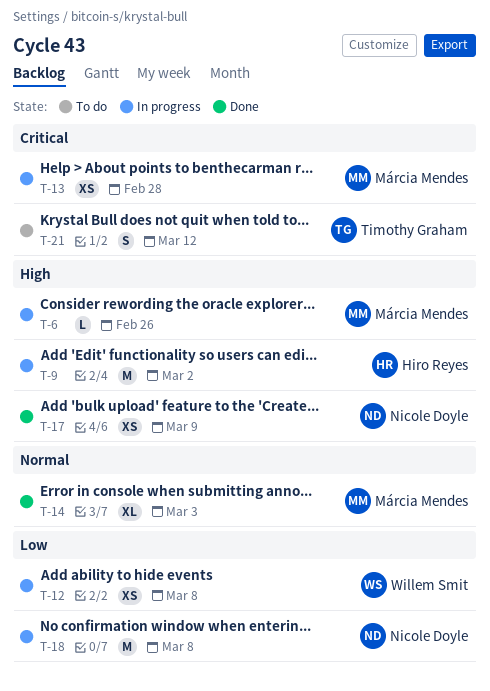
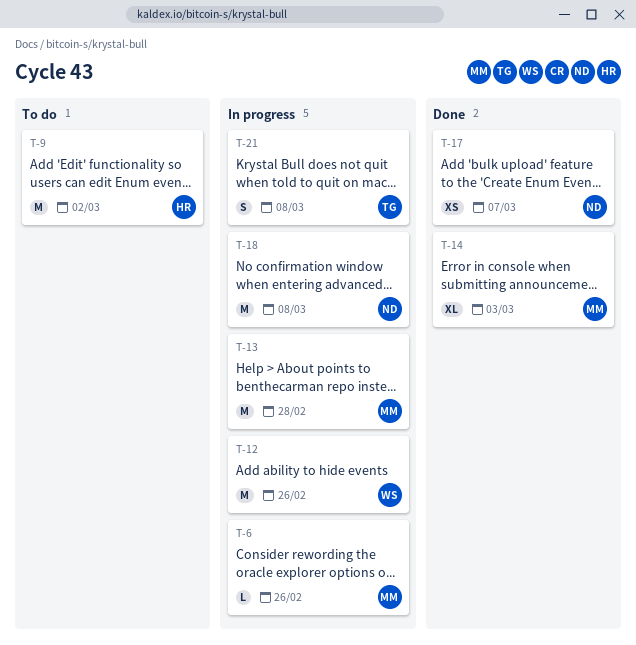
T-9, status: In progress -> To do
T-12, estimate: XS -> M
T-12, due: Mar 8 -> Feb 26
T-13, estimate: XS -> M
T-17, due: Mar 9 -> Mar 7
T-21, status: To do -> In progress
T-21, due: Mar 12 -> Mar 8

